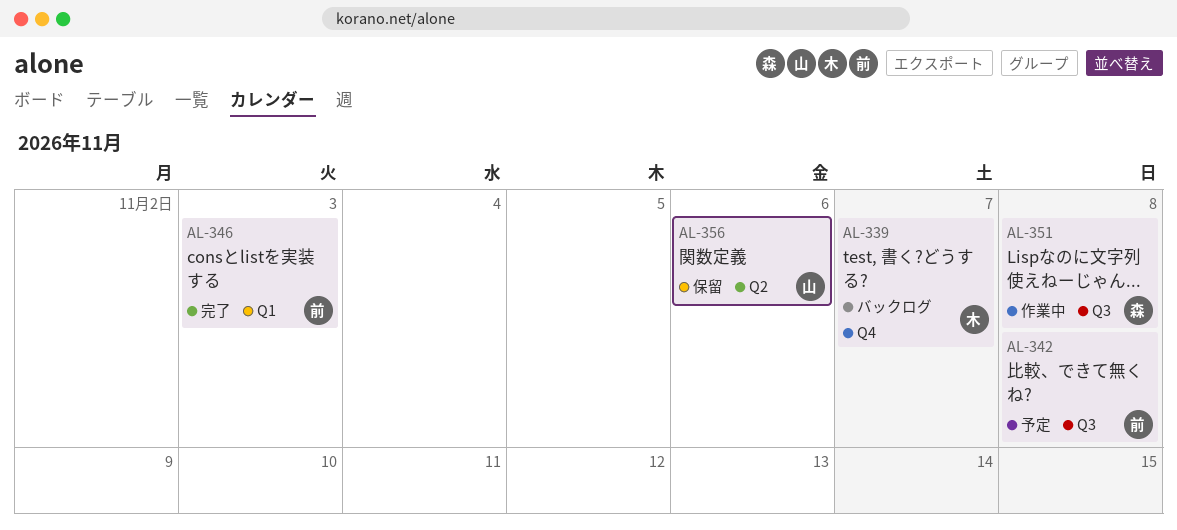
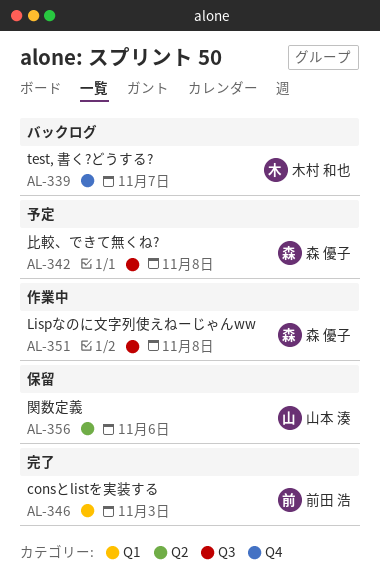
AL-342, owner: 前田 浩 -> 森 優子

